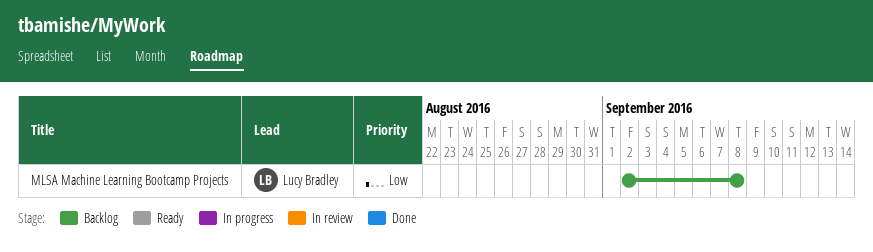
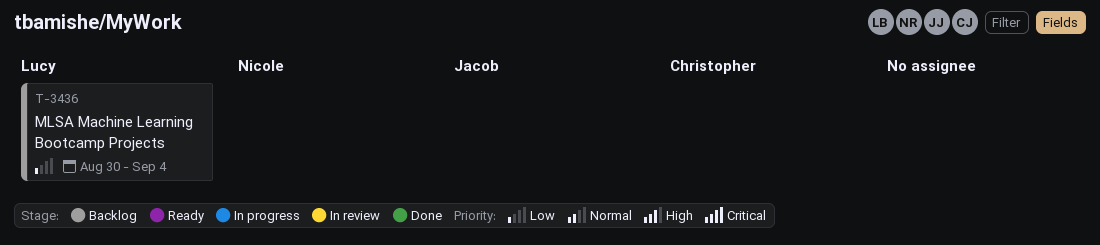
MLSA Machine Learning Bootcamp Projects, start: Sep 2 -> Aug 30
MLSA Machine Learning Bootcamp Projects, due: Sep 8 -> Sep 4

